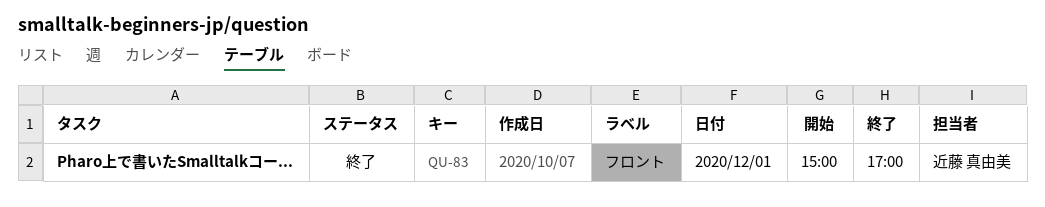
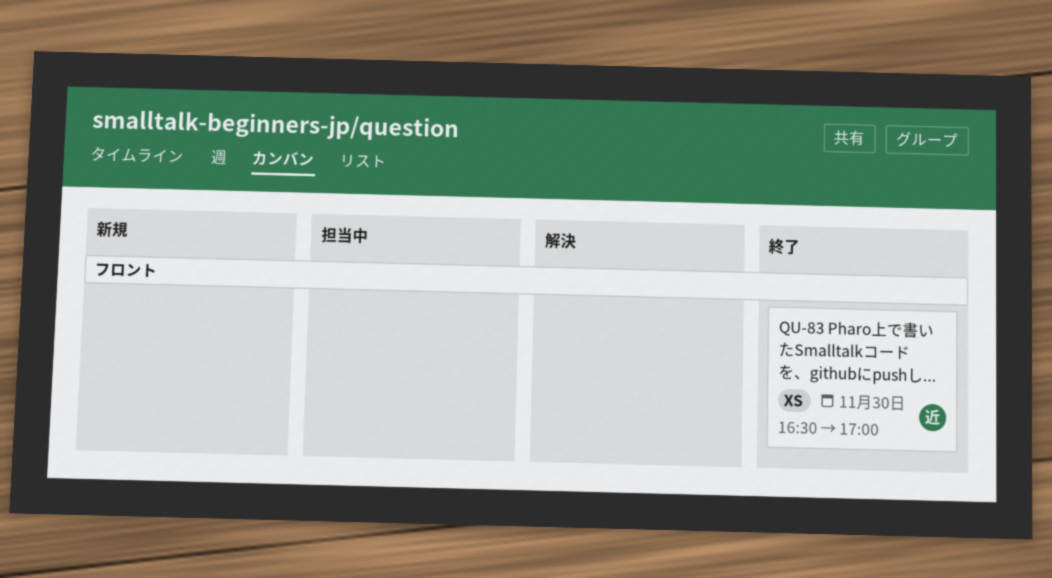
QU-83, day: Dec 1 -> Nov 30
QU-83, begins: 15:00 -> 16:30

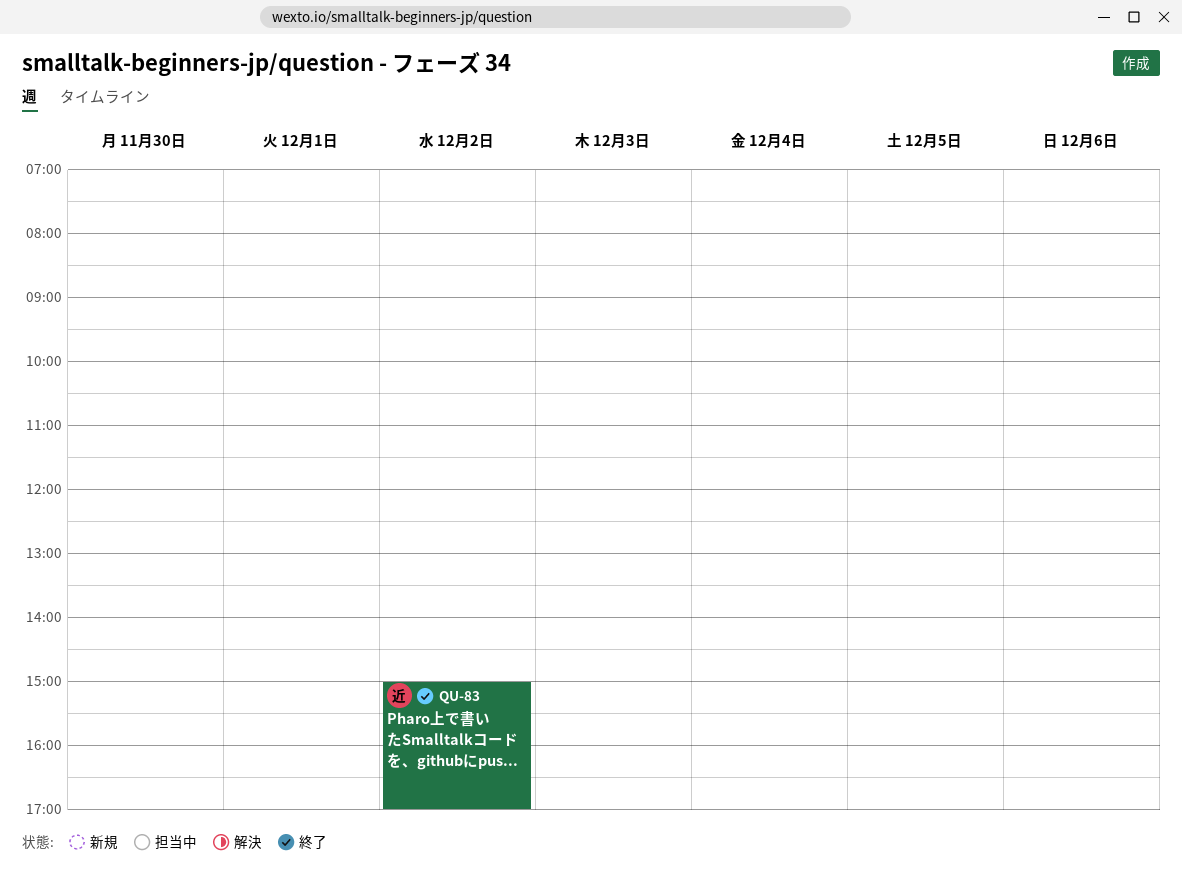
QU-83, day: Nov 30 -> Dec 2
QU-83, begins: 16:30 -> 15:00

